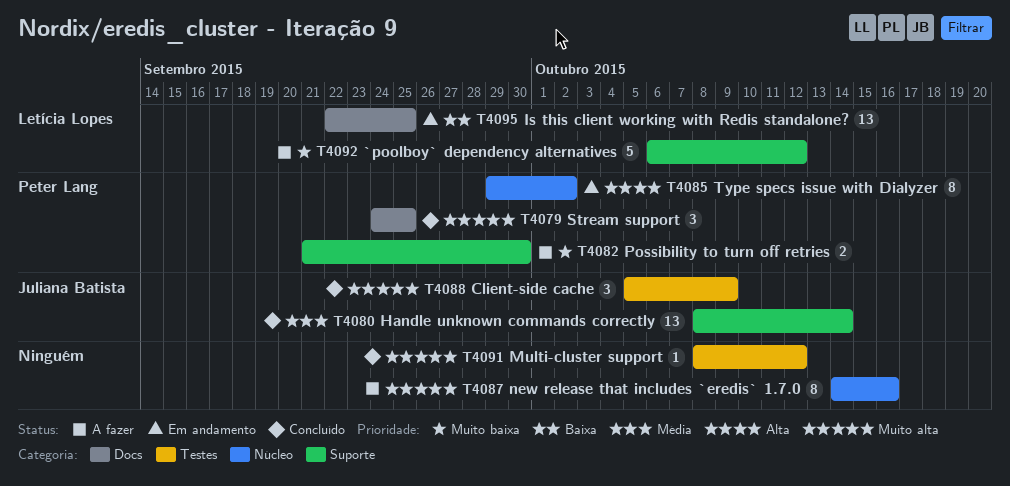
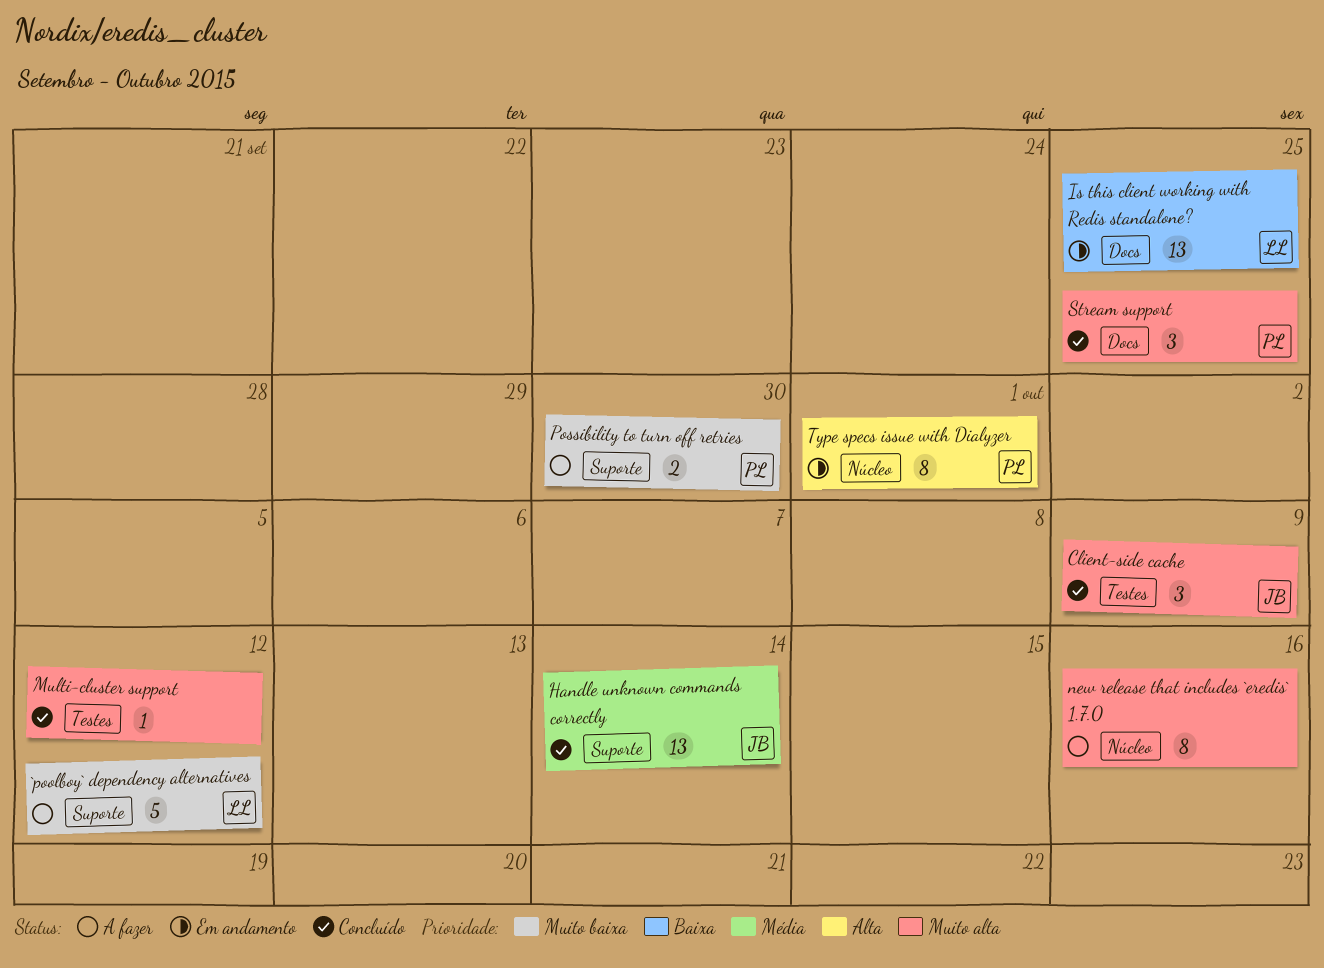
Type specs issue with Dialyzer, due: Oct 2 -> Oct 1

